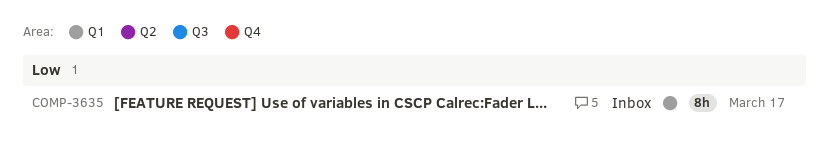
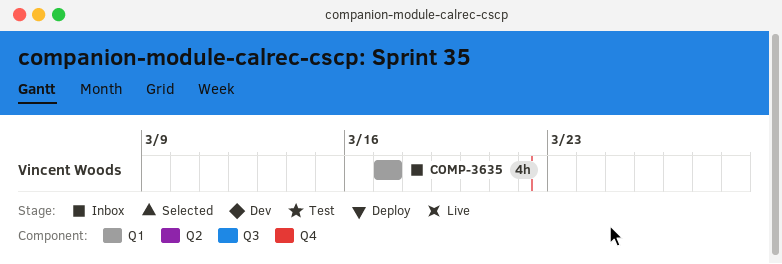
COMP-3635, estimate: 8h -> 4h

